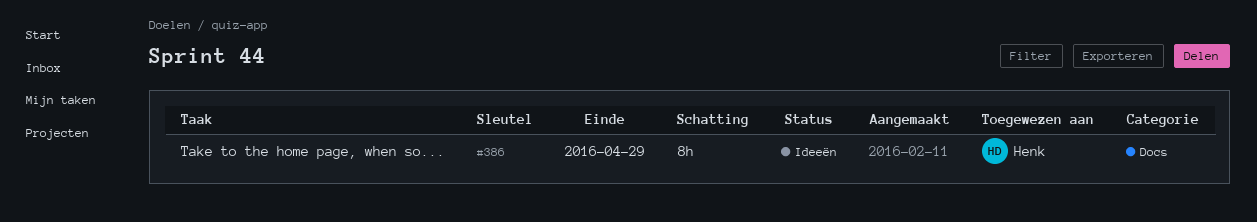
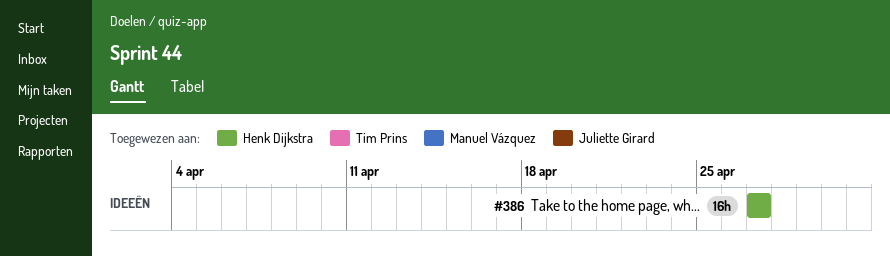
#386, estimate: 8h -> 16h
#386, due: Apr 29 -> Apr 27

